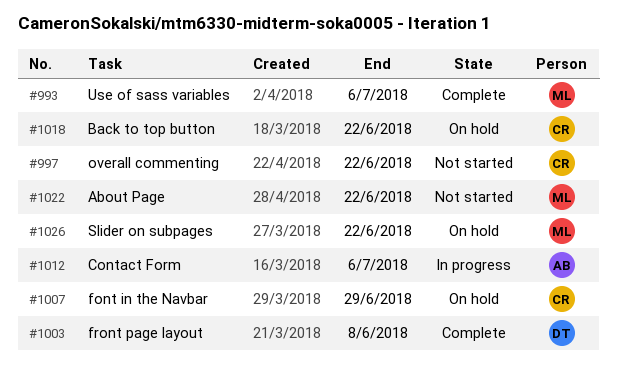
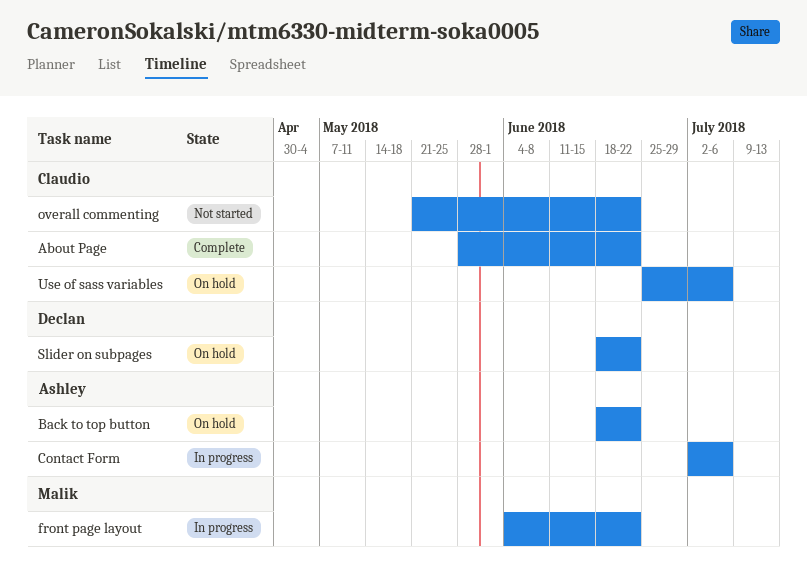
About Page, status: Not started -> Complete
About Page, owner: Malik -> Claudio
Back to top button, owner: Claudio -> Ashley
font in the Navbar: present -> none
front page layout, status: Complete -> In progress
front page layout, owner: Declan -> Malik
front page layout, due: Jun 8 -> Jun 22
Slider on subpages, owner: Malik -> Declan
Use of sass variables, status: Complete -> On hold
Use of sass variables, owner: Malik -> Claudio

